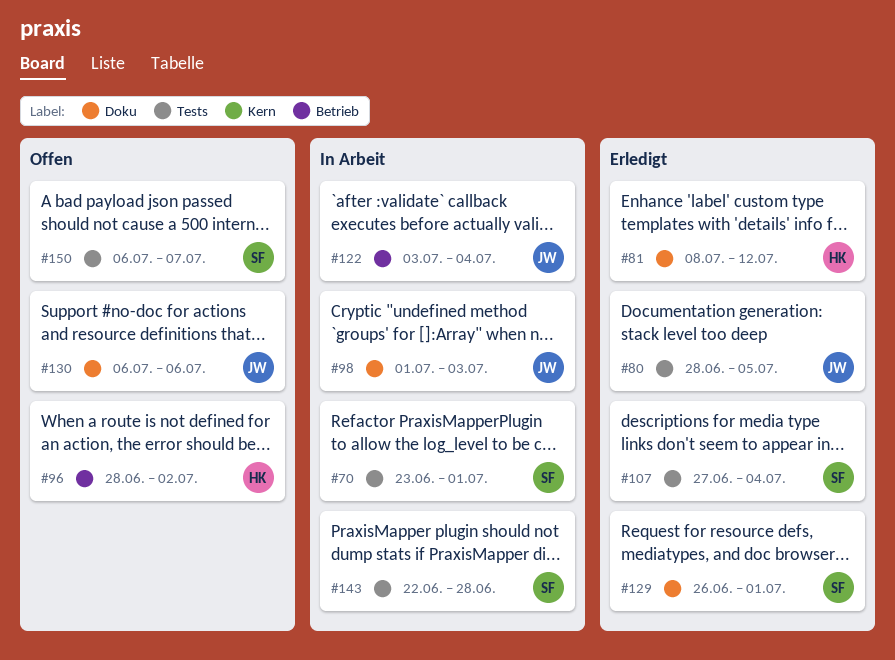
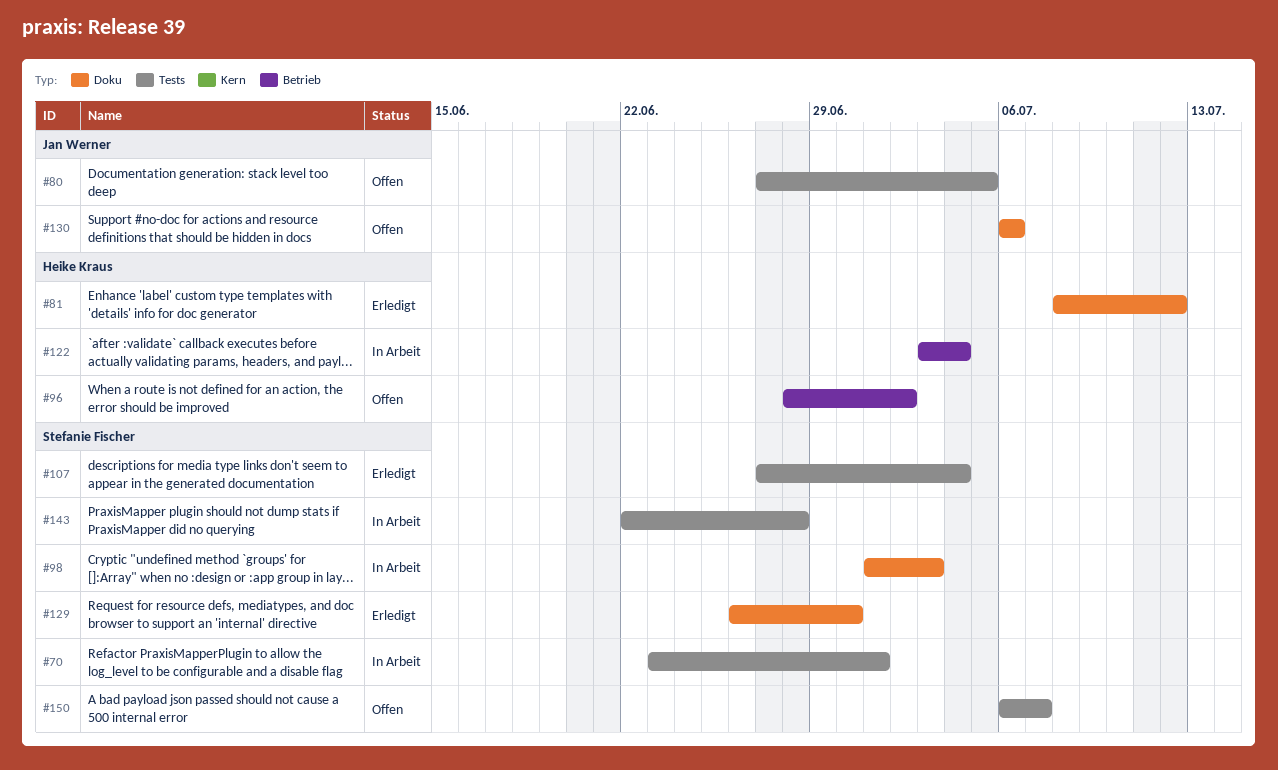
#80, status: Erledigt -> Offen
#80, start: Jun 28 -> Jun 27
#98, owner: Jan Werner -> Stefanie Fischer
#122, owner: Jan Werner -> Heike Kraus
#129, due: Jul 1 -> Jun 30

